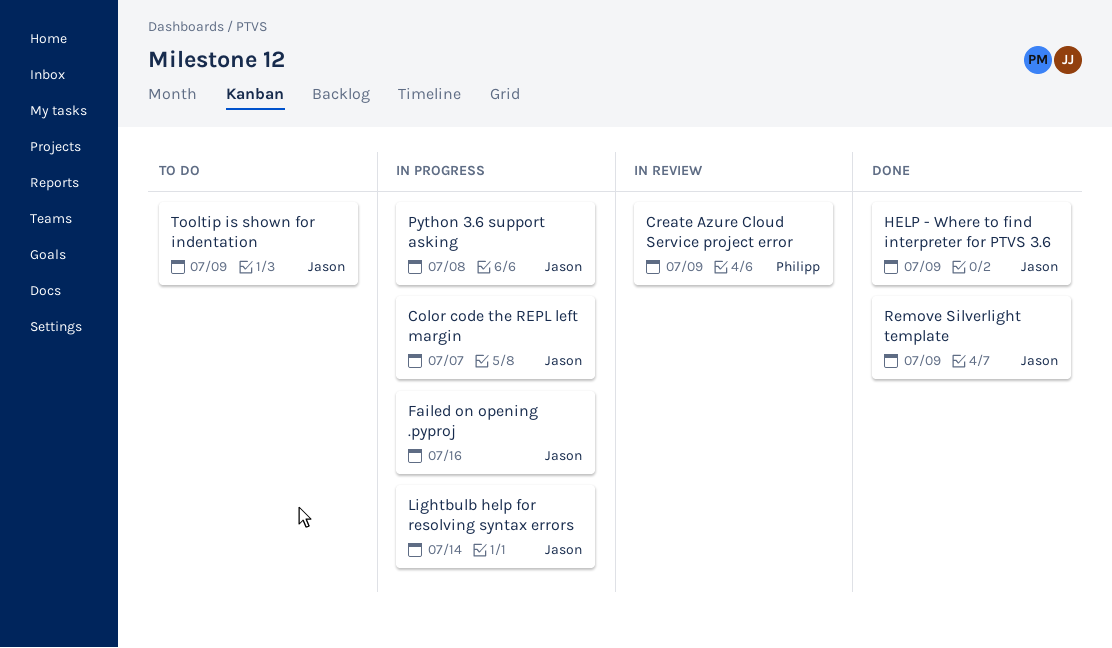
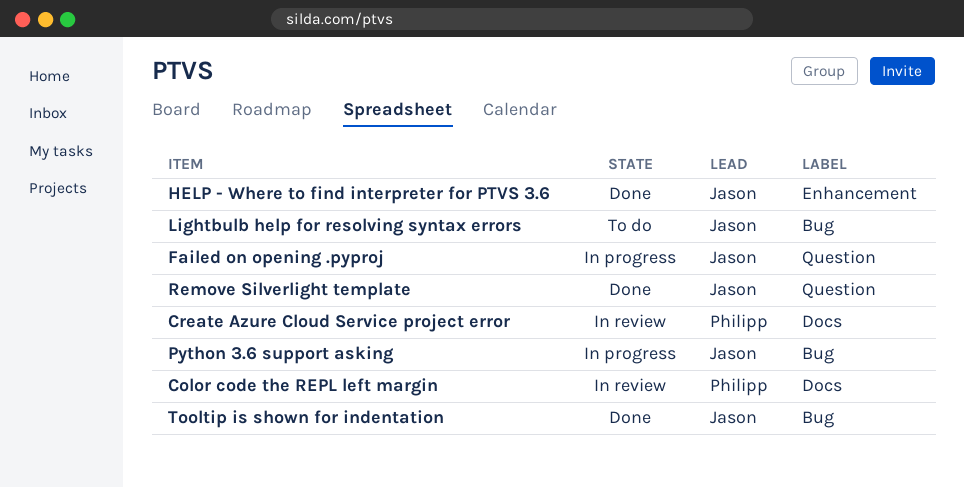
Color code the REPL left margin, status: In progress -> In review
Color code the REPL left margin, owner: Jason -> Philipp
Lightbulb help for resolving syntax errors, status: In progress -> To do
Tooltip is shown for indentation, status: To do -> Done

